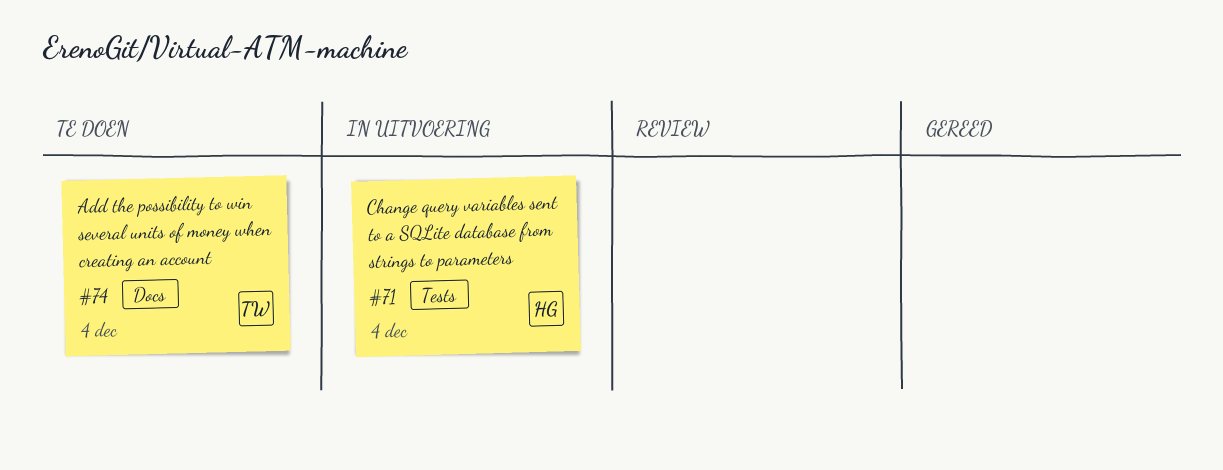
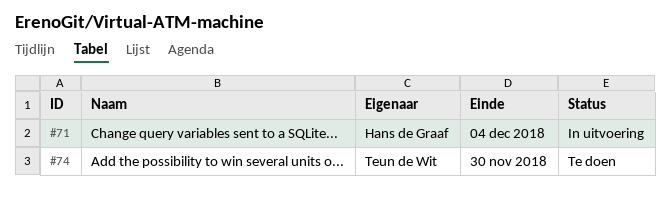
#74, due: Dec 4 -> Nov 30

